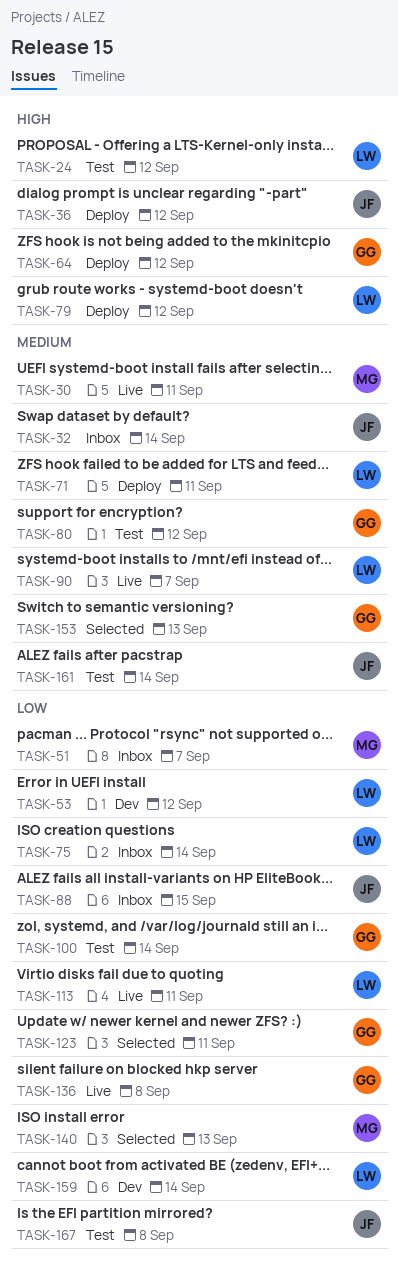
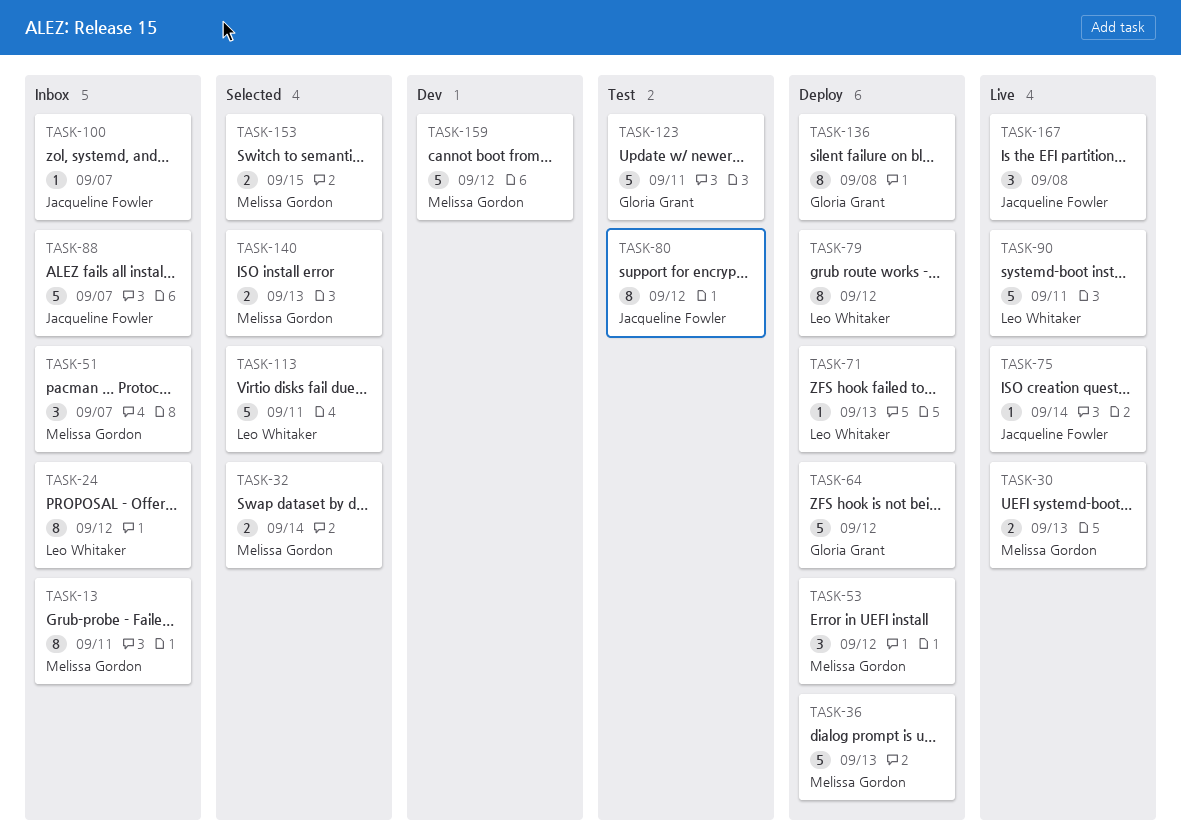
TASK-13: none -> present
TASK-24, status: Test -> Inbox
TASK-30, due: Sep 11 -> Sep 13
TASK-32, status: Inbox -> Selected
TASK-32, owner: Jacqueline Fowler -> Melissa Gordon
TASK-36, owner: Jacqueline Fowler -> Melissa Gordon
TASK-36, due: Sep 12 -> Sep 13
TASK-53, status: Dev -> Deploy
TASK-53, owner: Leo Whitaker -> Melissa Gordon
TASK-71, due: Sep 11 -> Sep 13
TASK-75, status: Inbox -> Live
TASK-75, owner: Leo Whitaker -> Jacqueline Fowler
TASK-80, owner: Gloria Grant -> Jacqueline Fowler
TASK-88, due: Sep 15 -> Sep 7
TASK-90, due: Sep 7 -> Sep 11
TASK-100, status: Test -> Inbox
TASK-100, owner: Gloria Grant -> Jacqueline Fowler
TASK-100, due: Sep 14 -> Sep 7
TASK-113, status: Live -> Selected
TASK-123, status: Selected -> Test
TASK-136, status: Live -> Deploy
TASK-153, owner: Gloria Grant -> Melissa Gordon
TASK-153, due: Sep 13 -> Sep 15
TASK-159, owner: Leo Whitaker -> Melissa Gordon
TASK-159, due: Sep 14 -> Sep 12
TASK-161: present -> none
TASK-167, status: Test -> Live

